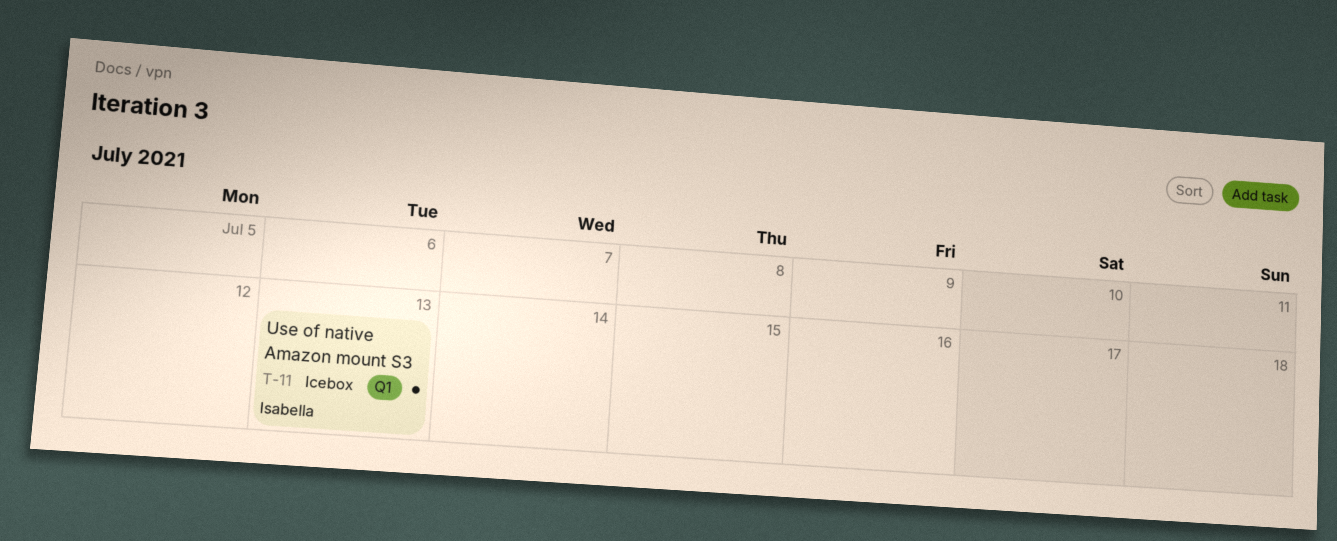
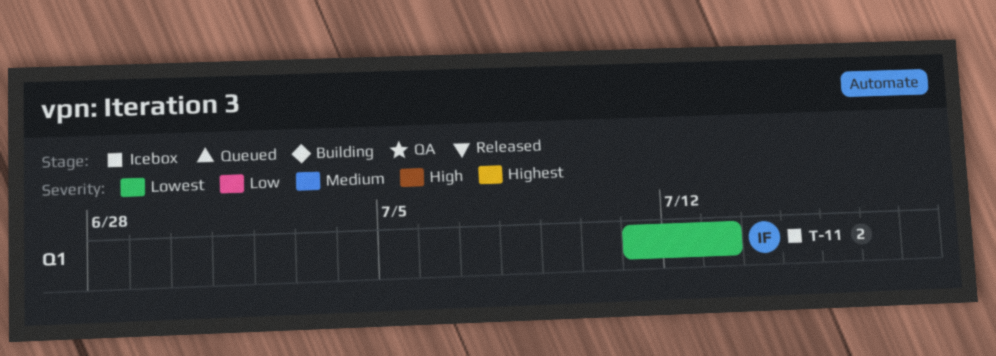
T-11, estimate: 1 -> 2

